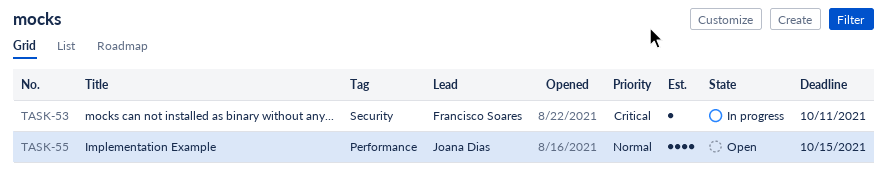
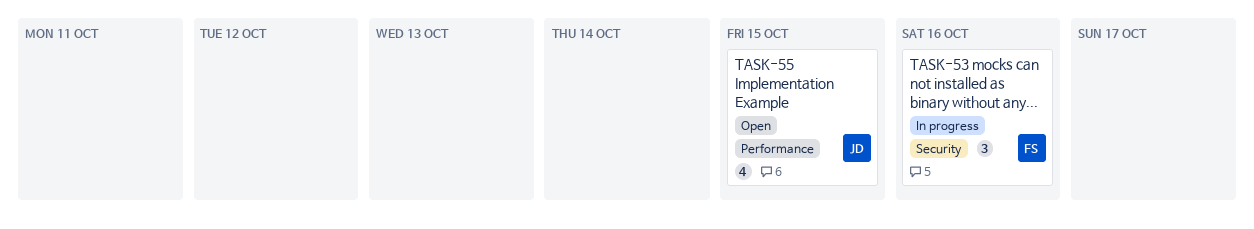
TASK-53, estimate: 1 -> 3
TASK-53, due: Oct 11 -> Oct 16

